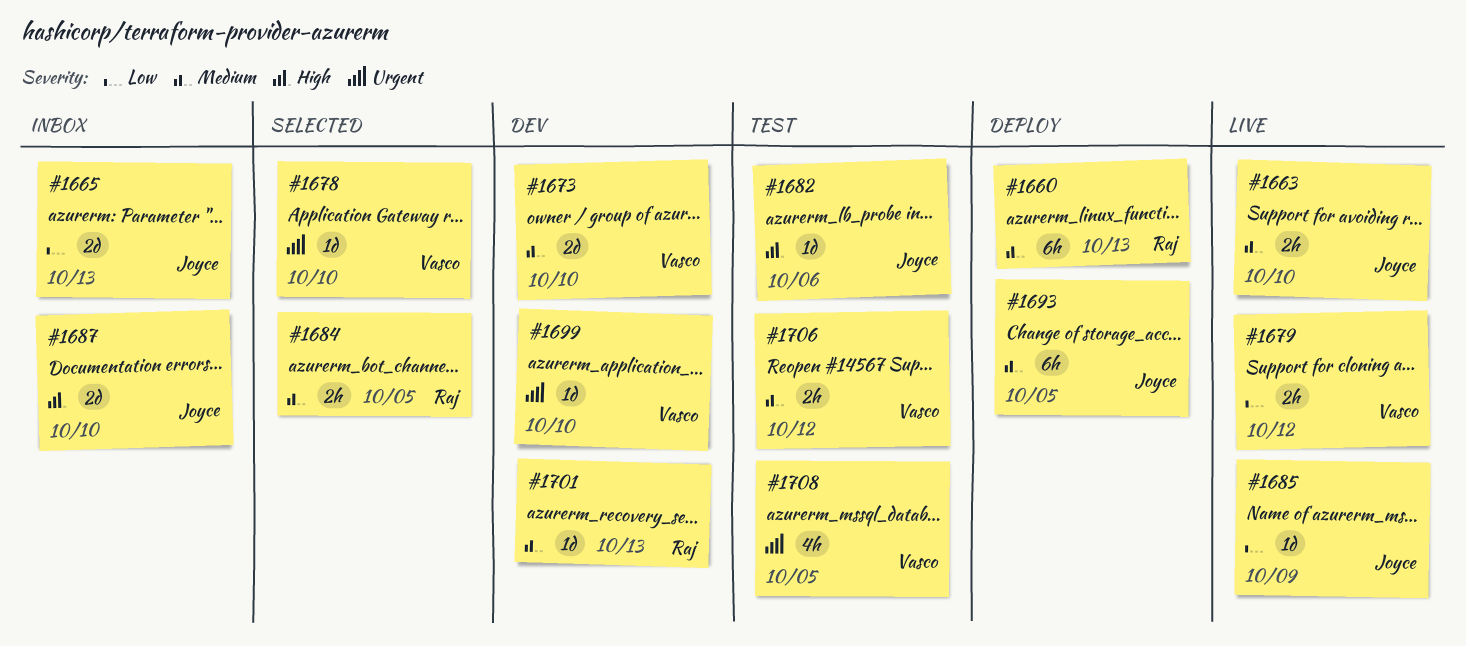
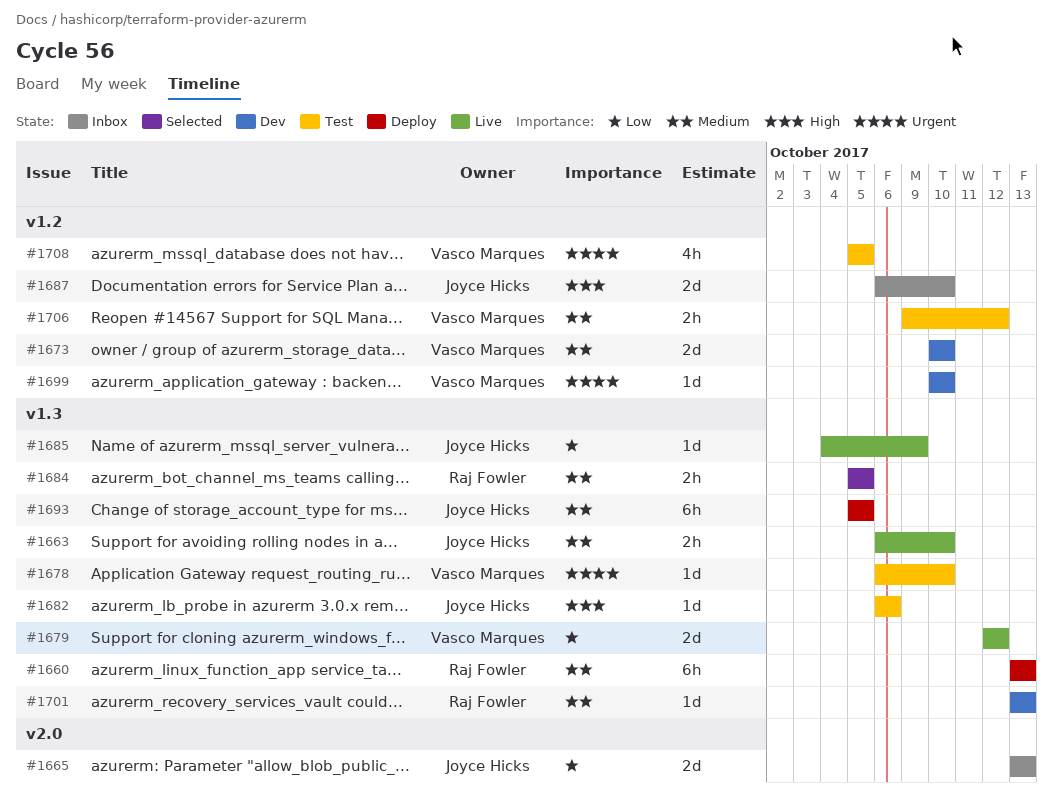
#1678, status: Selected -> Test
#1679, estimate: 2h -> 2d

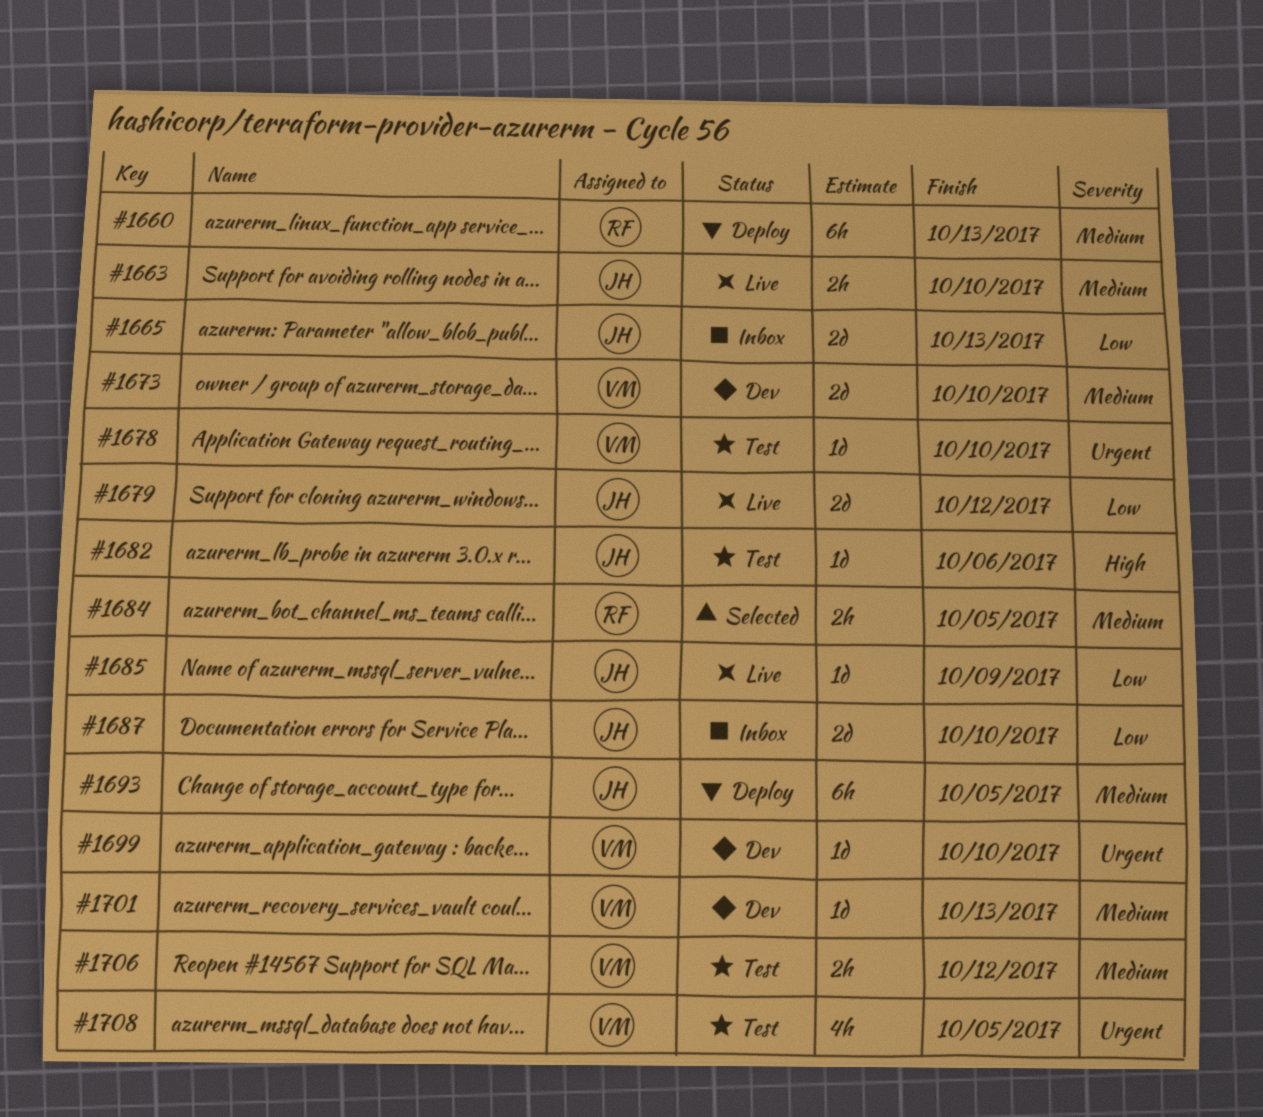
#1679, owner: Vasco Marques -> Joyce Hicks
#1687, priority: High -> Low
#1701, owner: Raj Fowler -> Vasco Marques

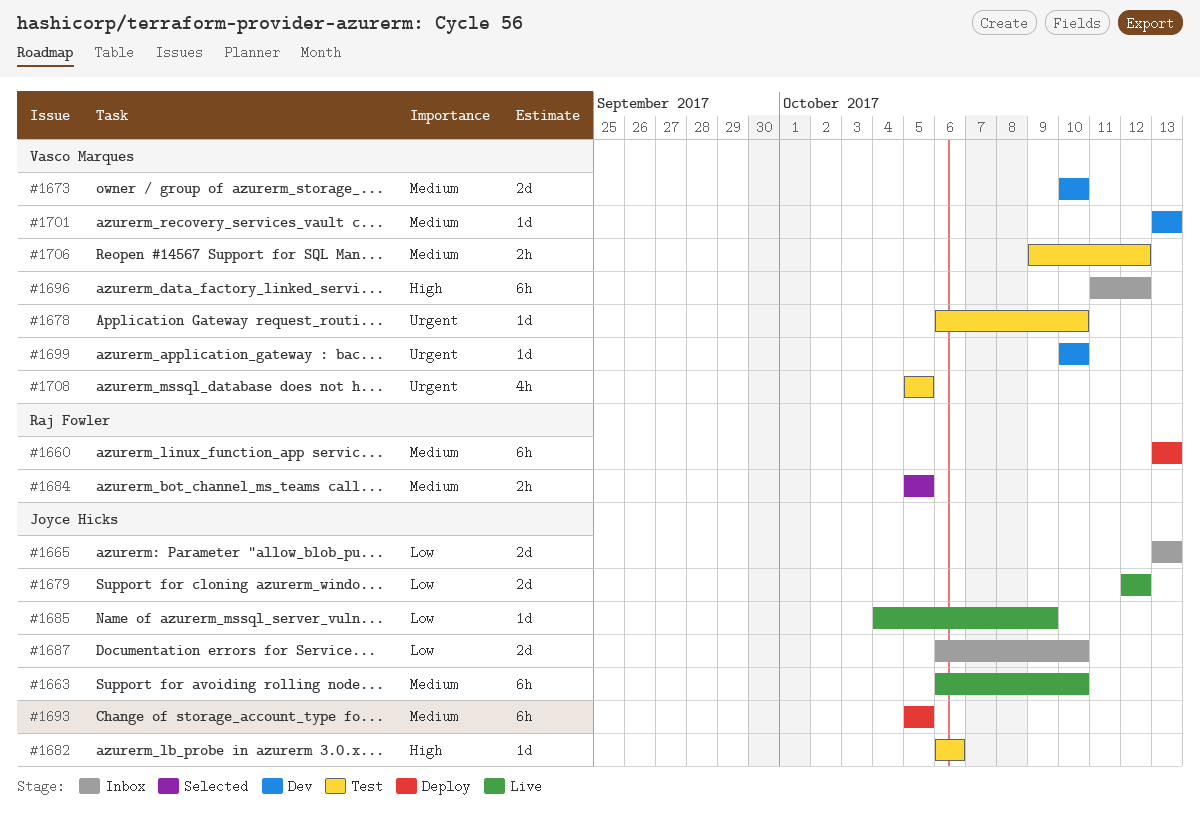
#1663, estimate: 2h -> 6h
#1696: none -> present

